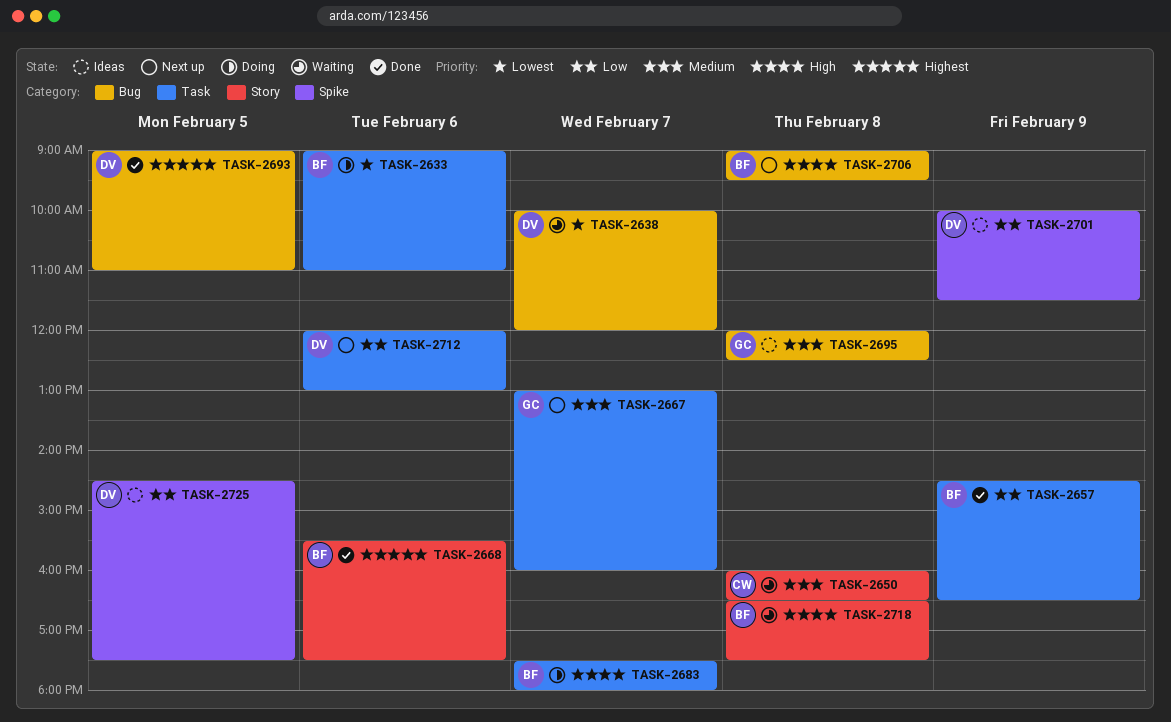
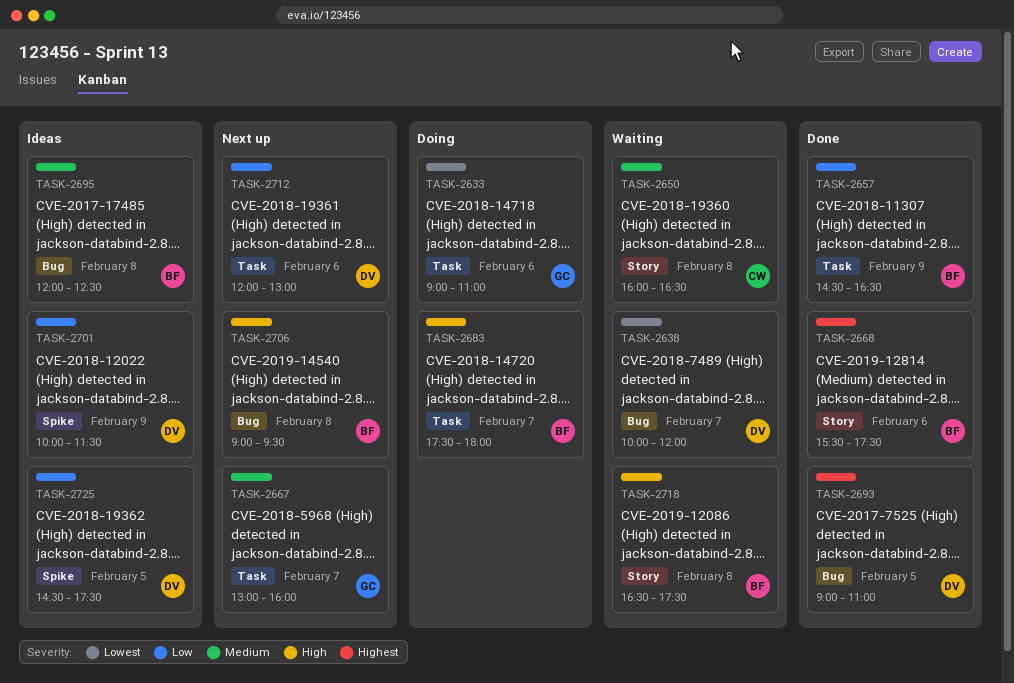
TASK-2633, owner: BF -> GC
TASK-2695, owner: GC -> BF

